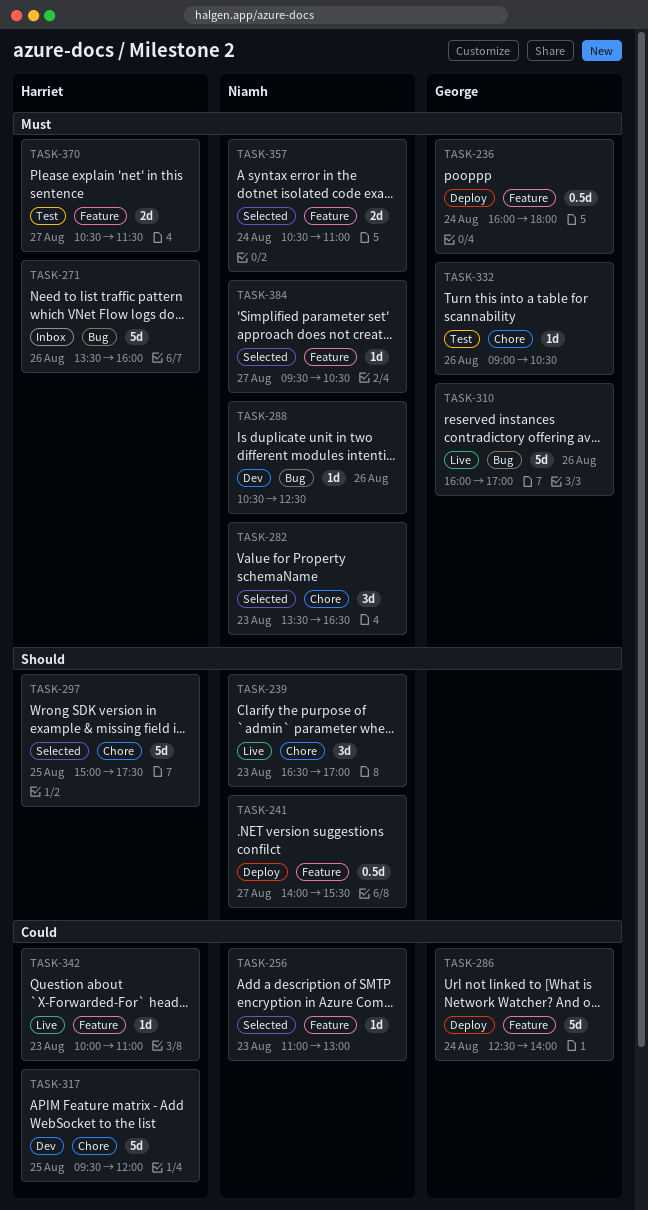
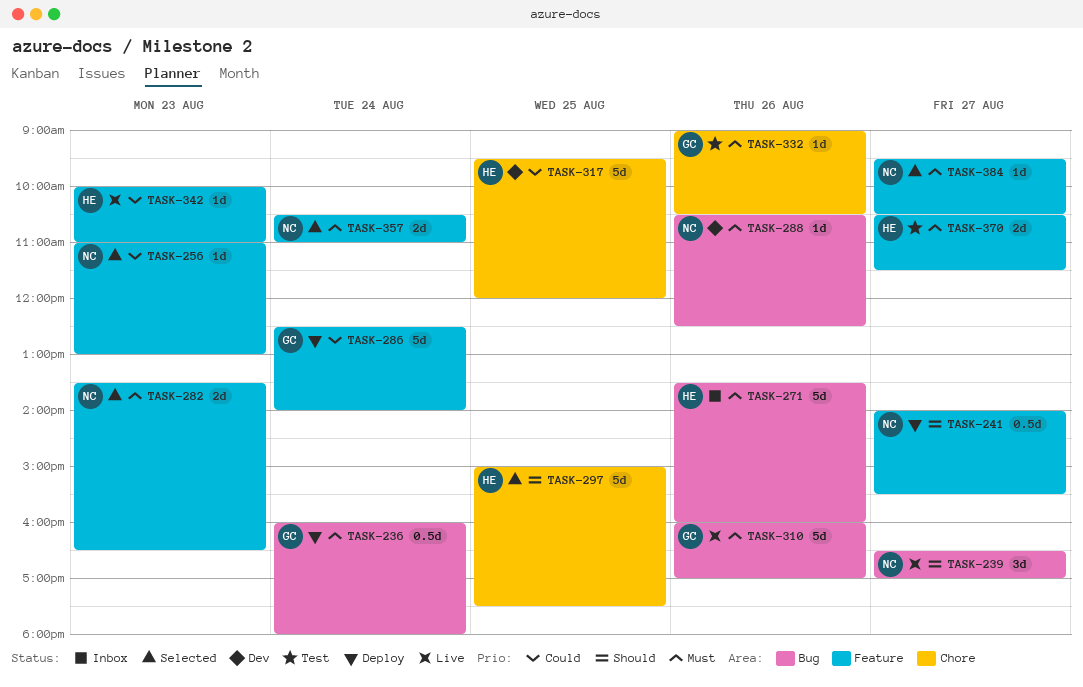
TASK-236, label: Feature -> Bug
TASK-239, label: Chore -> Bug
TASK-239, day: Aug 23 -> Aug 27
TASK-282, label: Chore -> Feature
TASK-282, estimate: 3d -> 2d

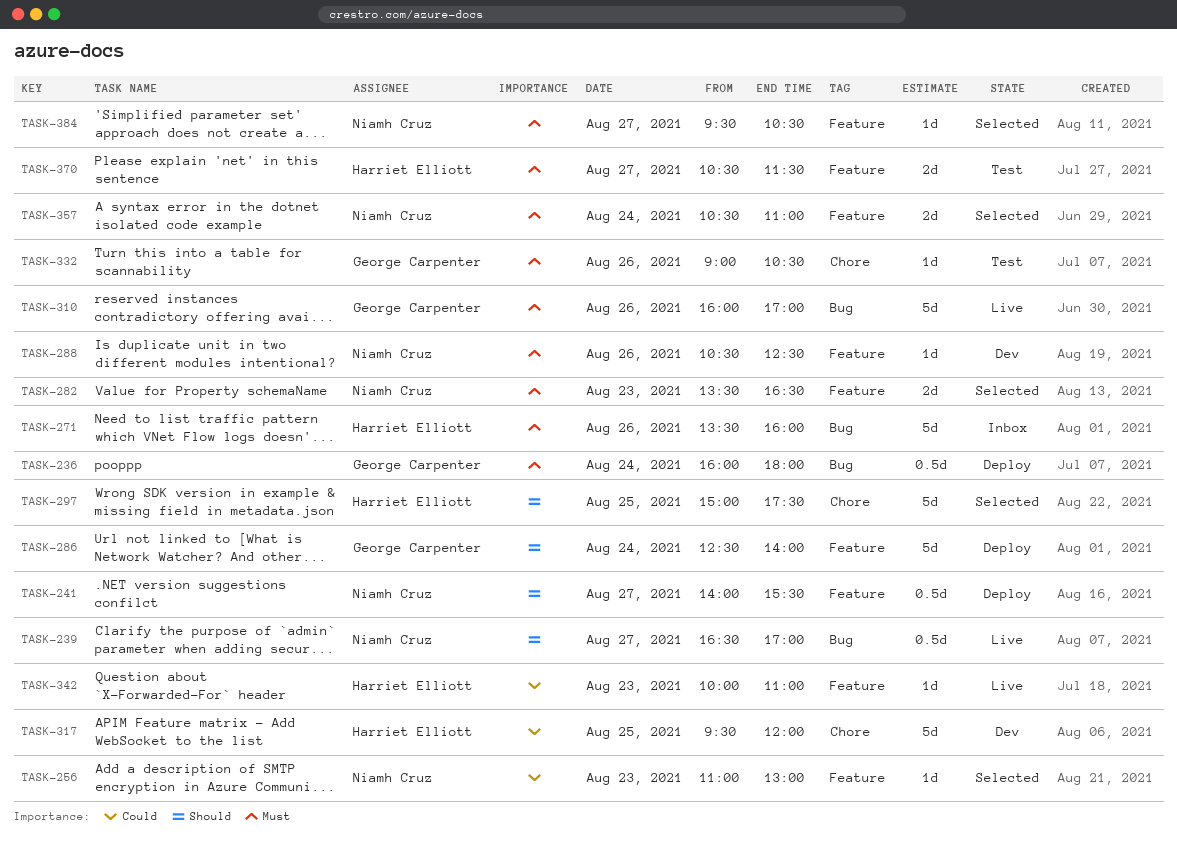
TASK-239, estimate: 3d -> 0.5d
TASK-286, priority: Could -> Should
TASK-288, label: Bug -> Feature

